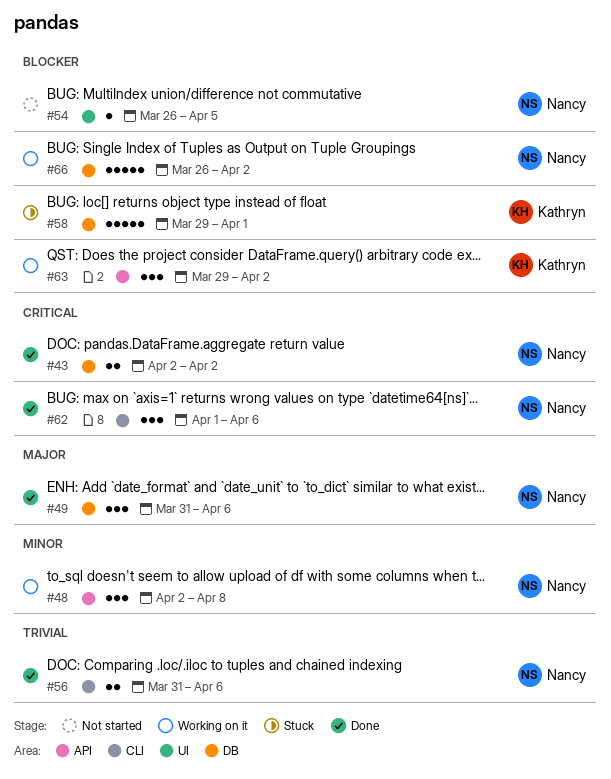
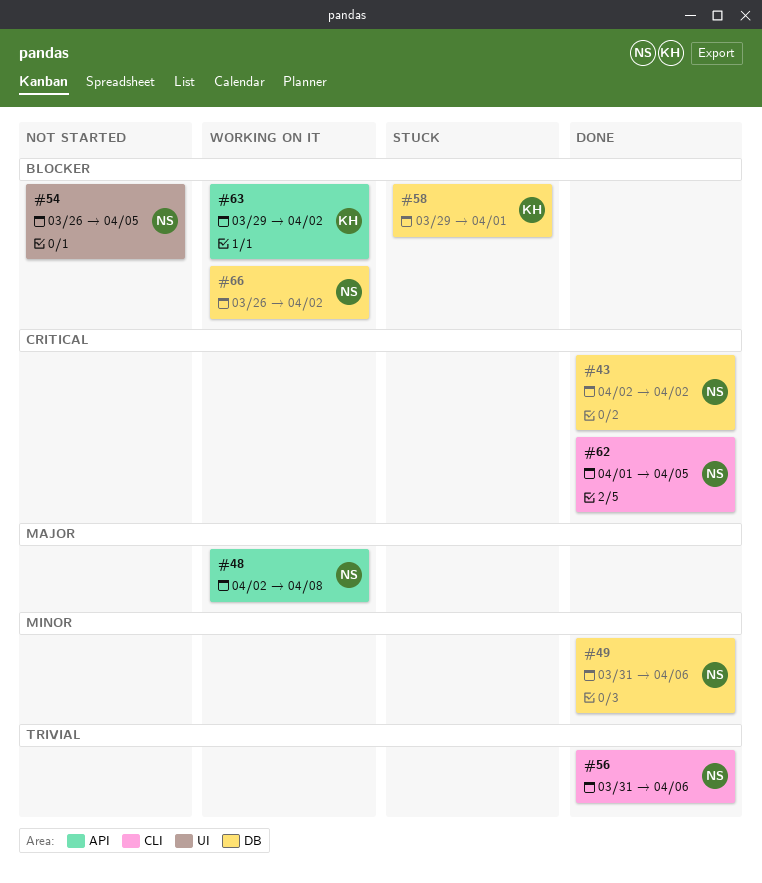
#48, priority: Minor -> Major
#49, priority: Major -> Minor
#62, due: Apr 6 -> Apr 5

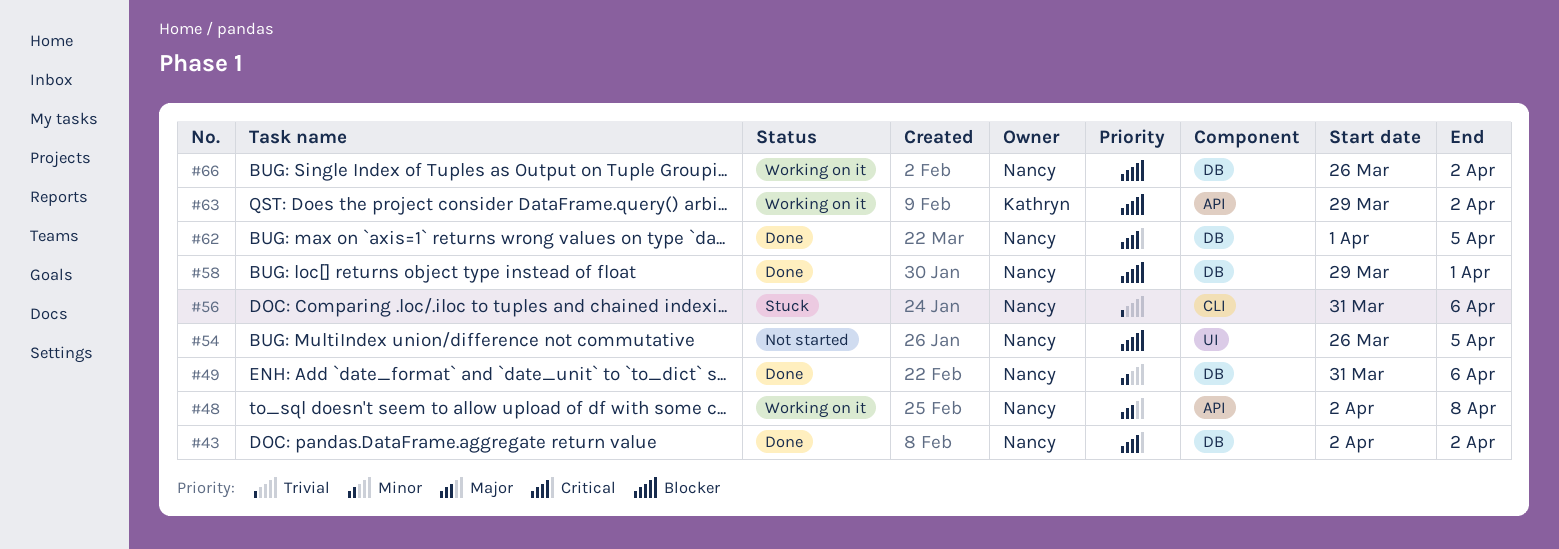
#56, status: Done -> Stuck
#58, status: Stuck -> Done
#58, owner: Kathryn -> Nancy
#62, label: CLI -> DB

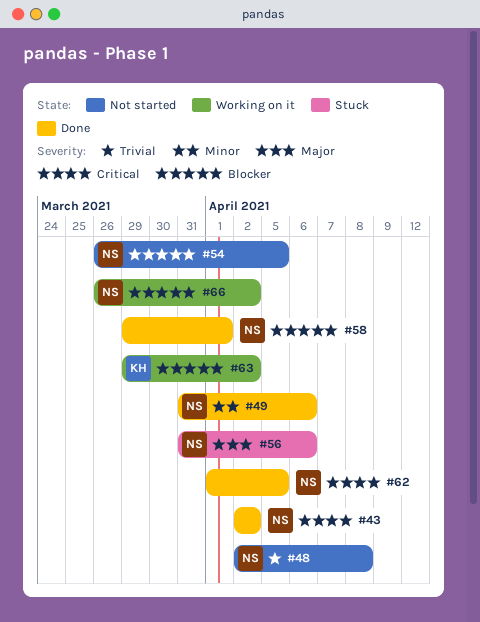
#48, status: Working on it -> Not started
#48, priority: Major -> Trivial
#56, priority: Trivial -> Major

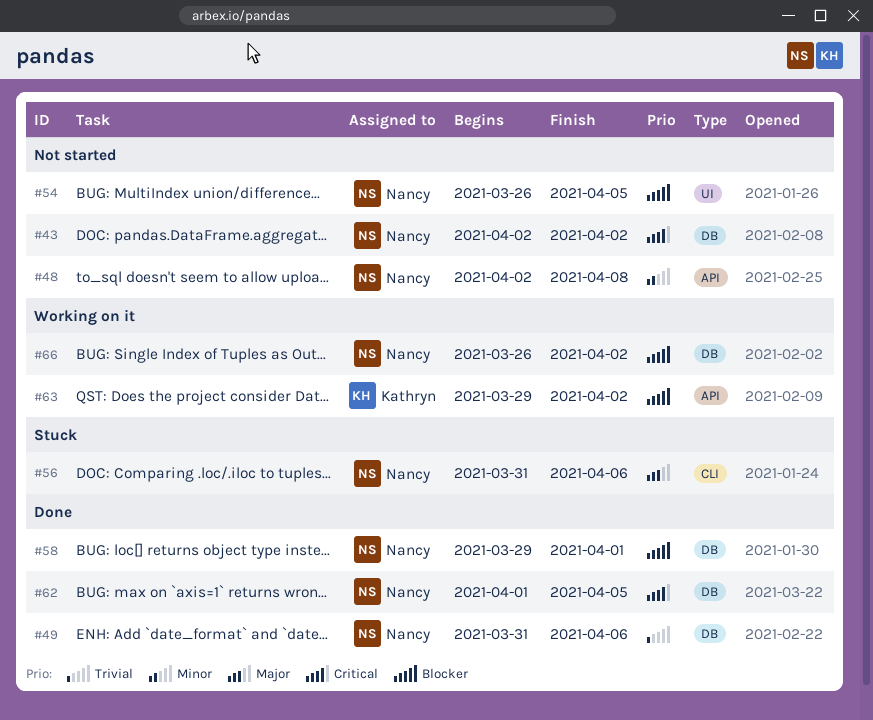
#43, status: Done -> Not started
#48, priority: Trivial -> Minor
#49, priority: Minor -> Trivial

